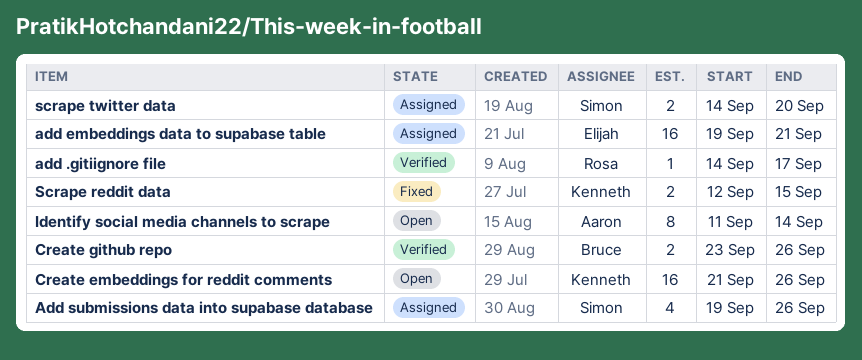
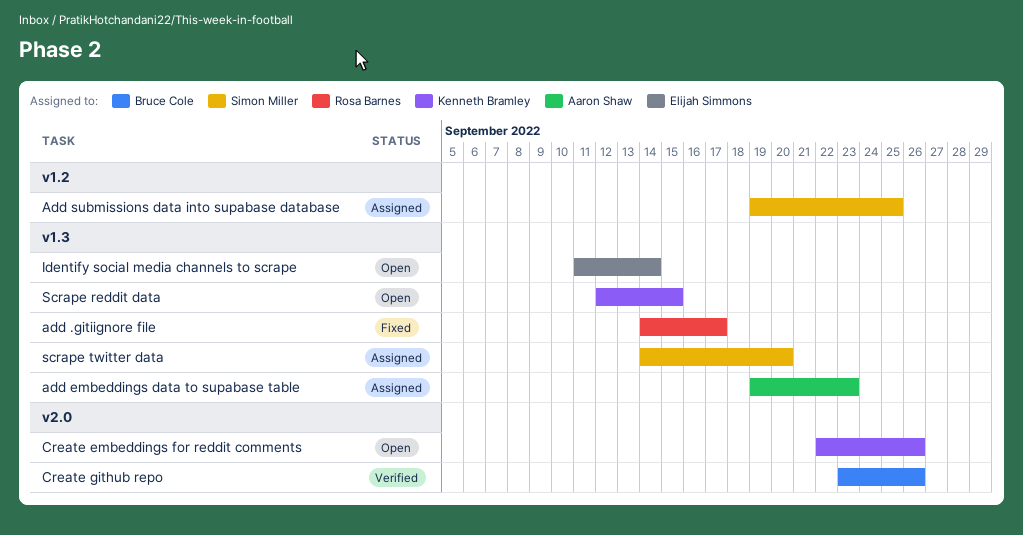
add .gitiignore file, status: Verified -> Fixed
add embeddings data to supabase table, owner: Elijah Simmons -> Aaron Shaw
add embeddings data to supabase table, due: Sep 21 -> Sep 23
Add submissions data into supabase database, due: Sep 26 -> Sep 25
Create embeddings for reddit comments, start: Sep 21 -> Sep 22
Identify social media channels to scrape, owner: Aaron Shaw -> Elijah Simmons
Scrape reddit data, status: Fixed -> Open

